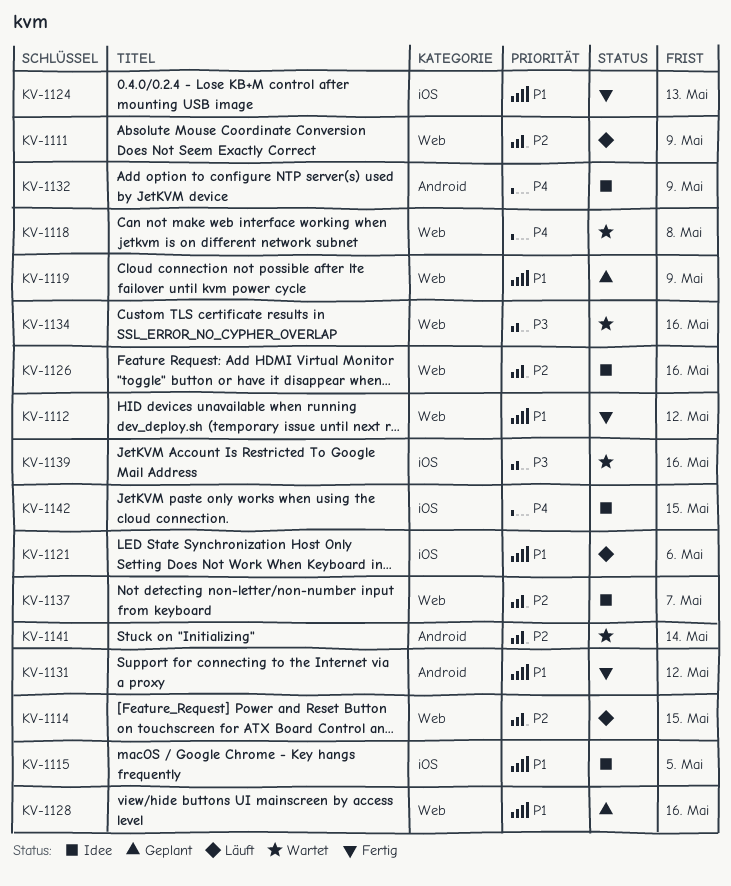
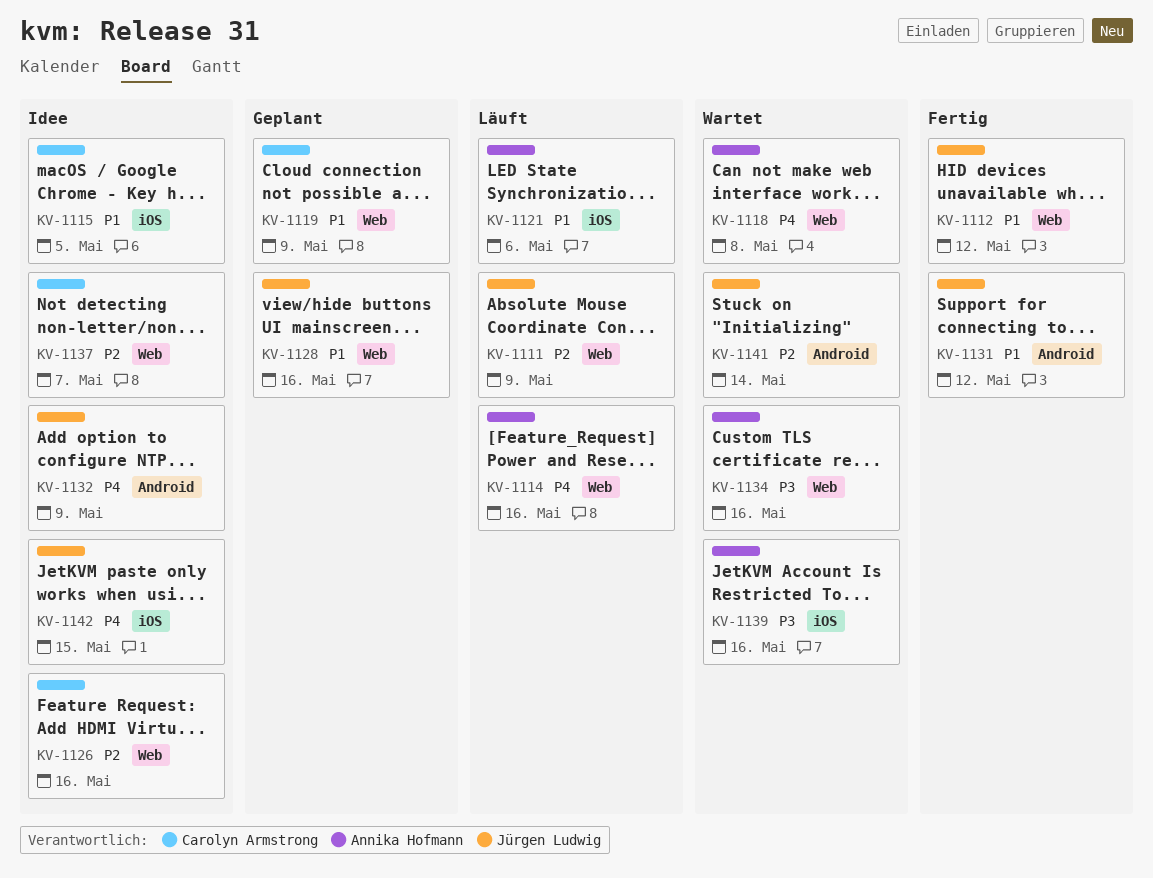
KV-1114, priority: P2 -> P4
KV-1114, due: May 15 -> May 16
KV-1124: present -> none

